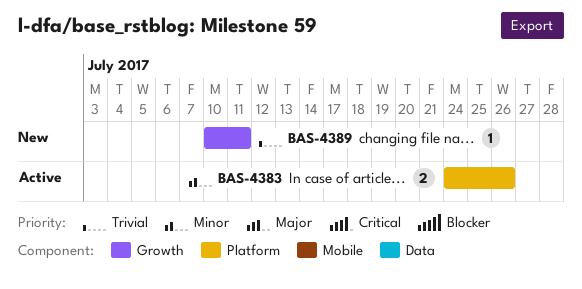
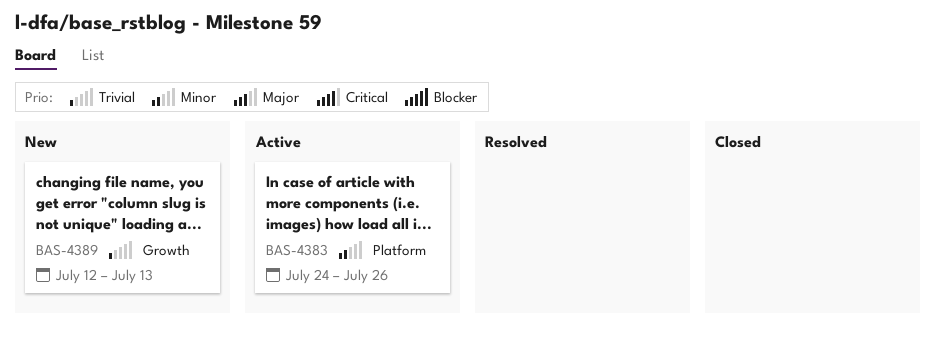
BAS-4389, start: Jul 10 -> Jul 12
BAS-4389, due: Jul 11 -> Jul 13

